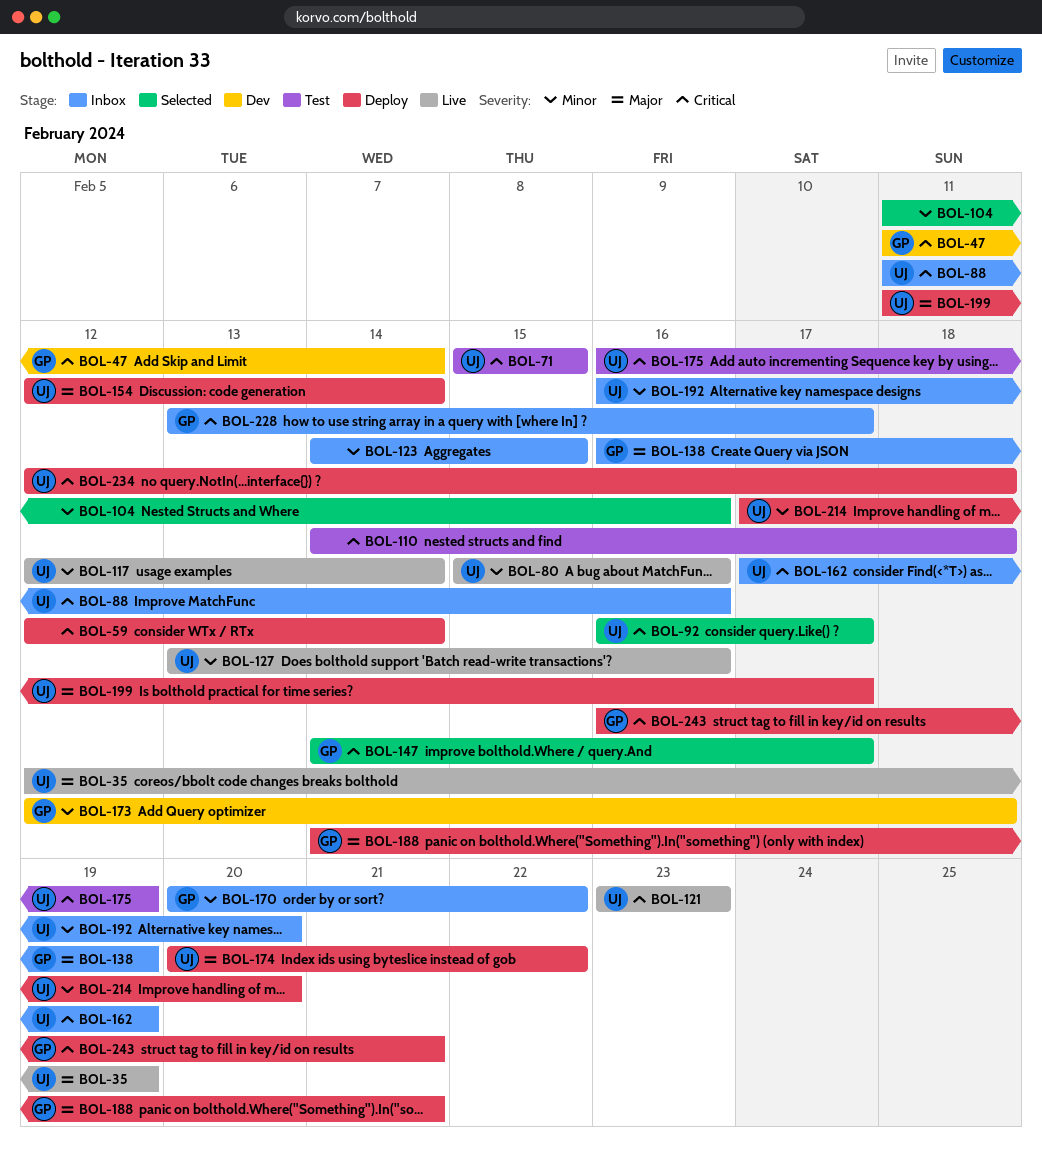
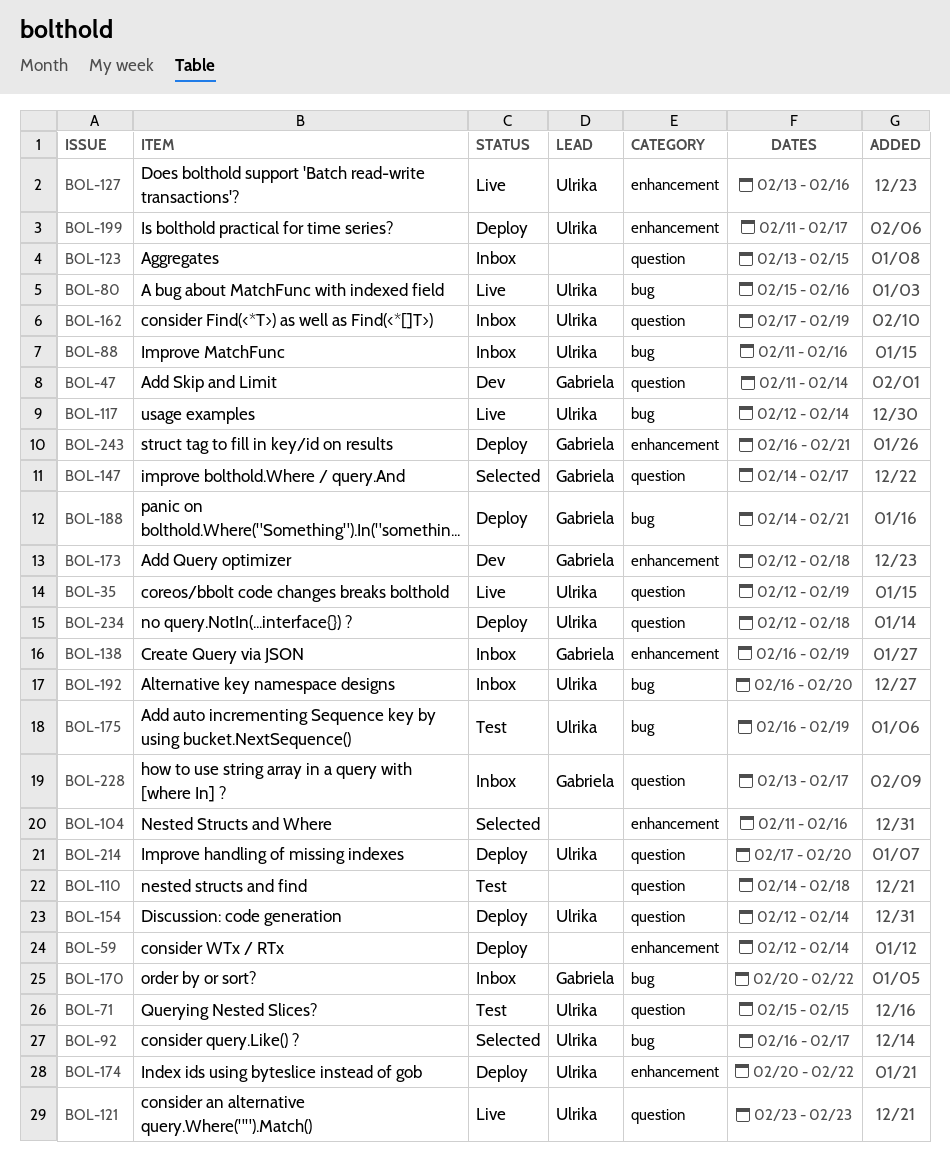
BOL-123, start: Feb 14 -> Feb 13

